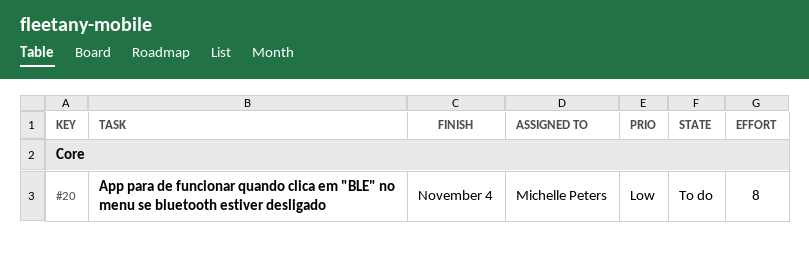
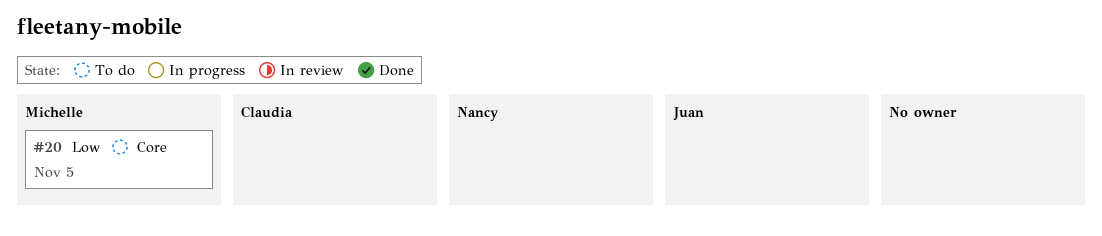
#20, due: Nov 4 -> Nov 5

